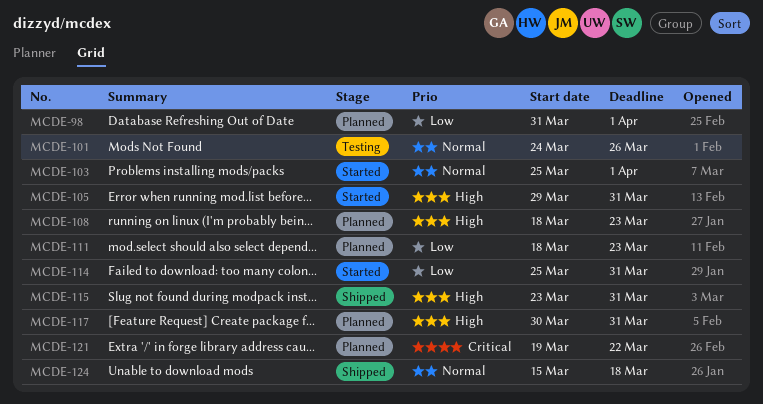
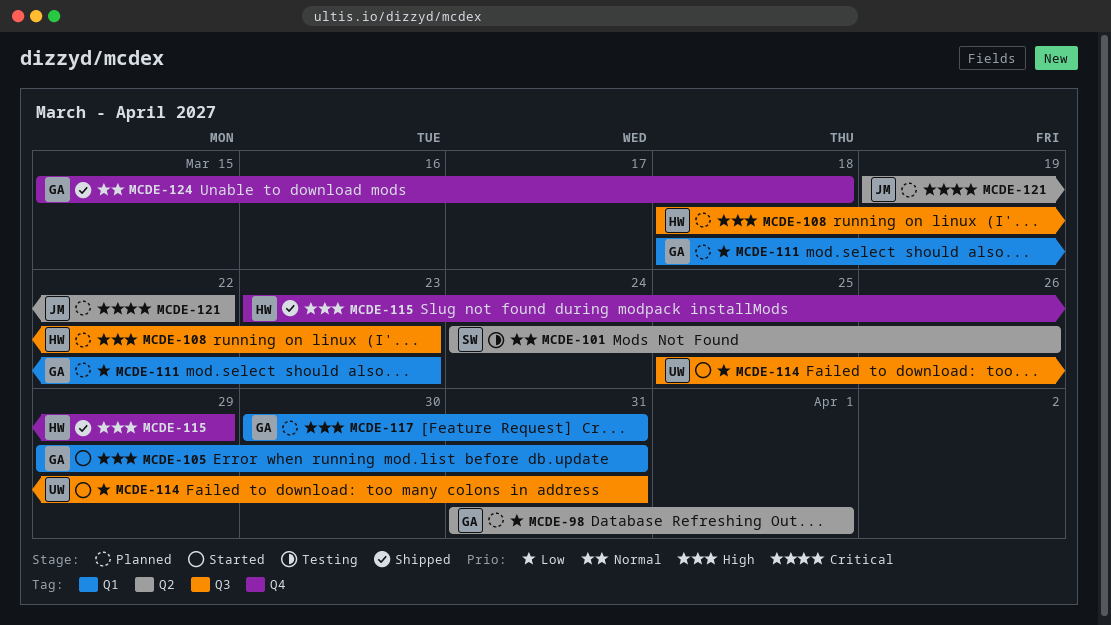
MCDE-103: present -> none
MCDE-115, due: Mar 31 -> Mar 29

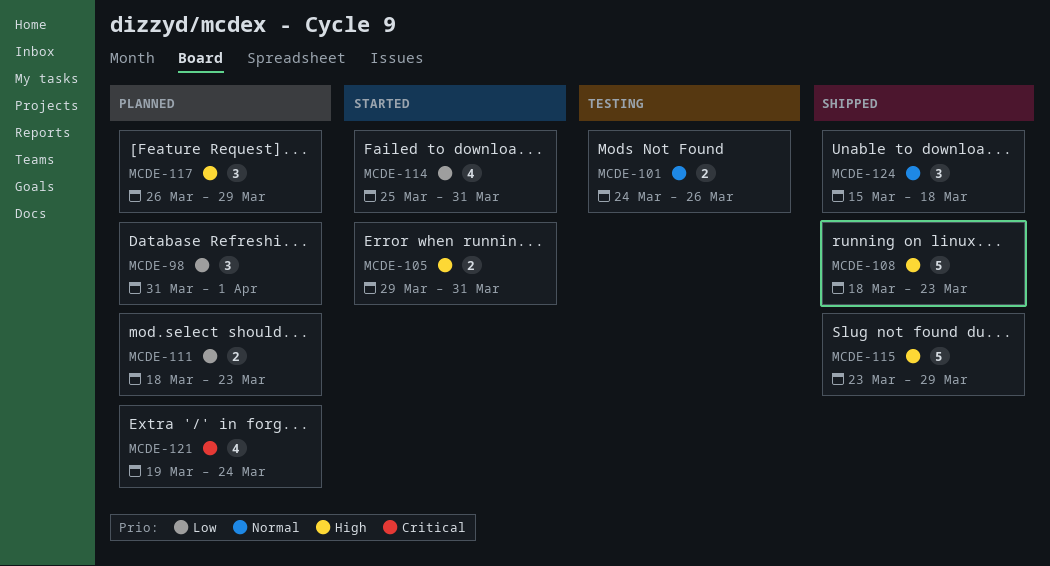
MCDE-108, status: Planned -> Shipped
MCDE-117, start: Mar 30 -> Mar 26
MCDE-117, due: Mar 31 -> Mar 29
MCDE-121, due: Mar 22 -> Mar 24

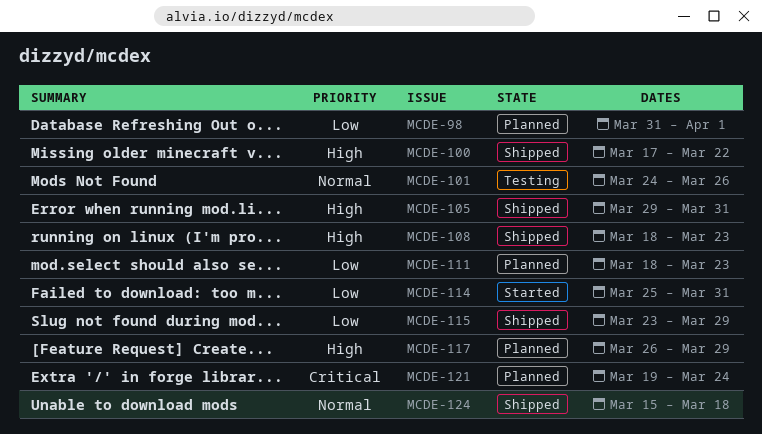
MCDE-100: none -> present
MCDE-105, status: Started -> Shipped
MCDE-115, priority: High -> Low

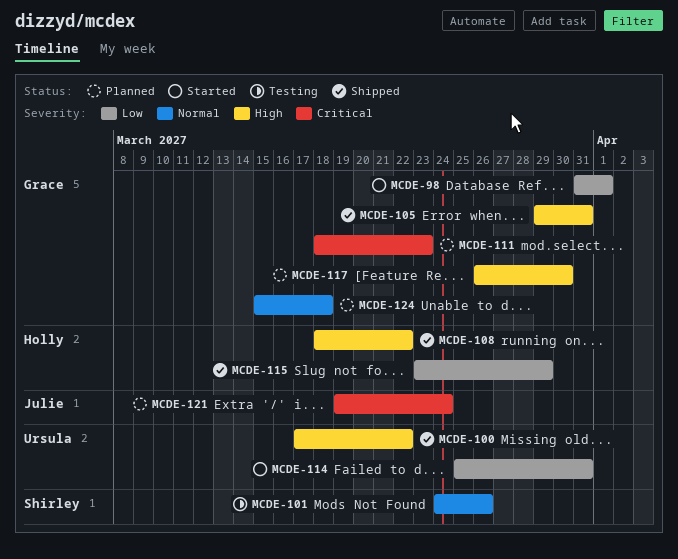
MCDE-98, status: Planned -> Started
MCDE-108, due: Mar 23 -> Mar 22
MCDE-111, priority: Low -> Critical
MCDE-117, due: Mar 29 -> Mar 30
MCDE-124, status: Shipped -> Planned

